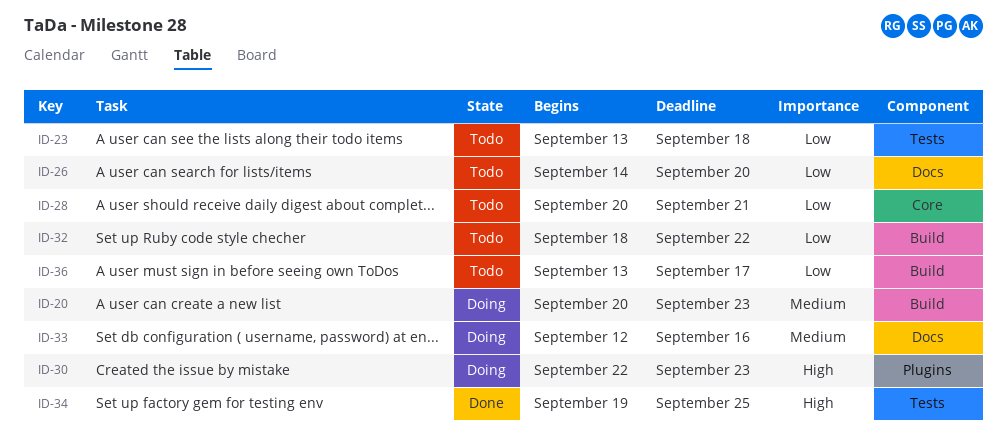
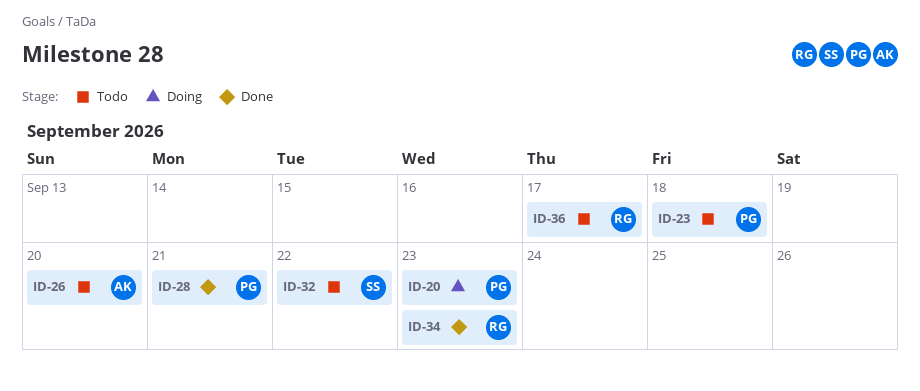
ID-28, status: Todo -> Done
ID-30: present -> none
ID-33: present -> none
ID-34, due: Sep 25 -> Sep 23

